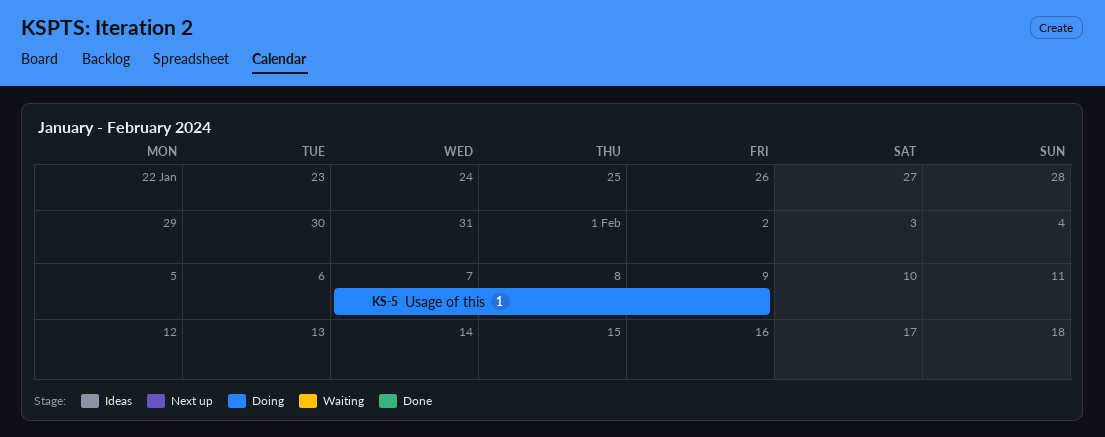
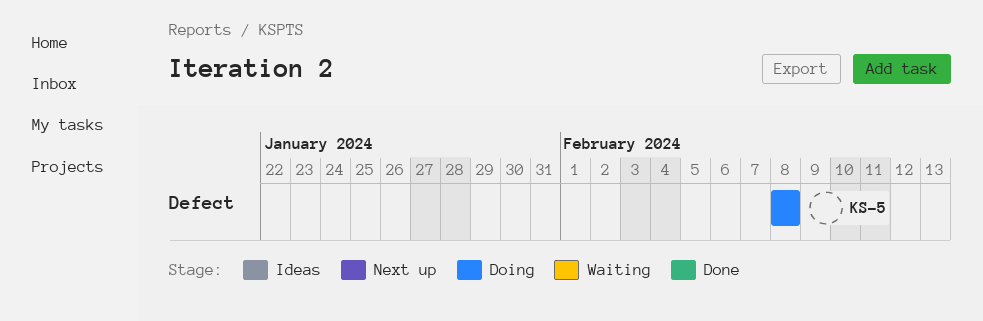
KS-5, start: Feb 7 -> Feb 8
KS-5, due: Feb 9 -> Feb 8

